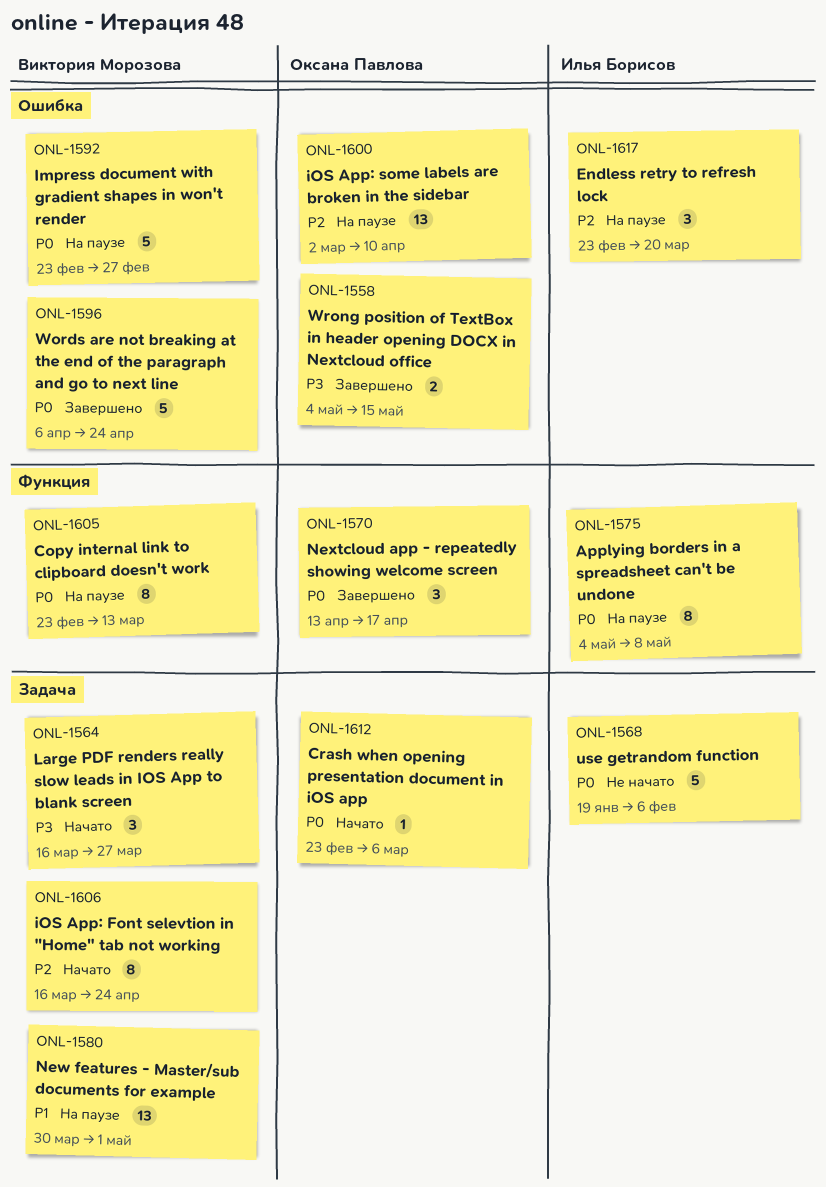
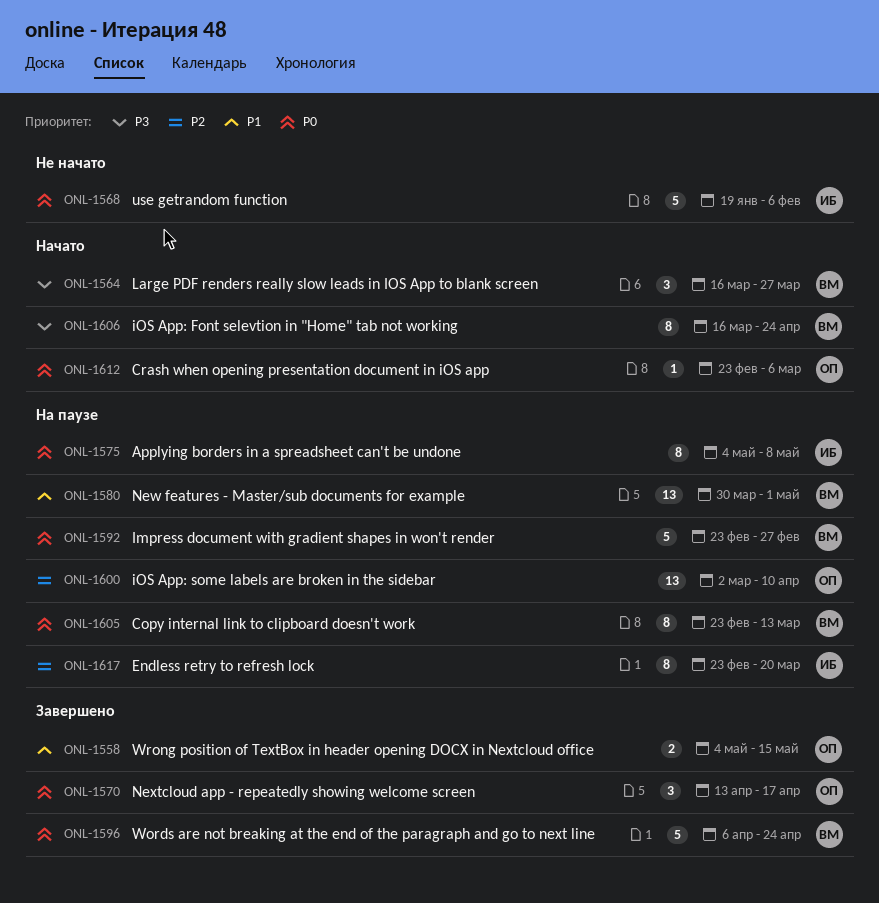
ONL-1558, priority: P3 -> P1
ONL-1606, priority: P2 -> P3
ONL-1617, estimate: 3 -> 8

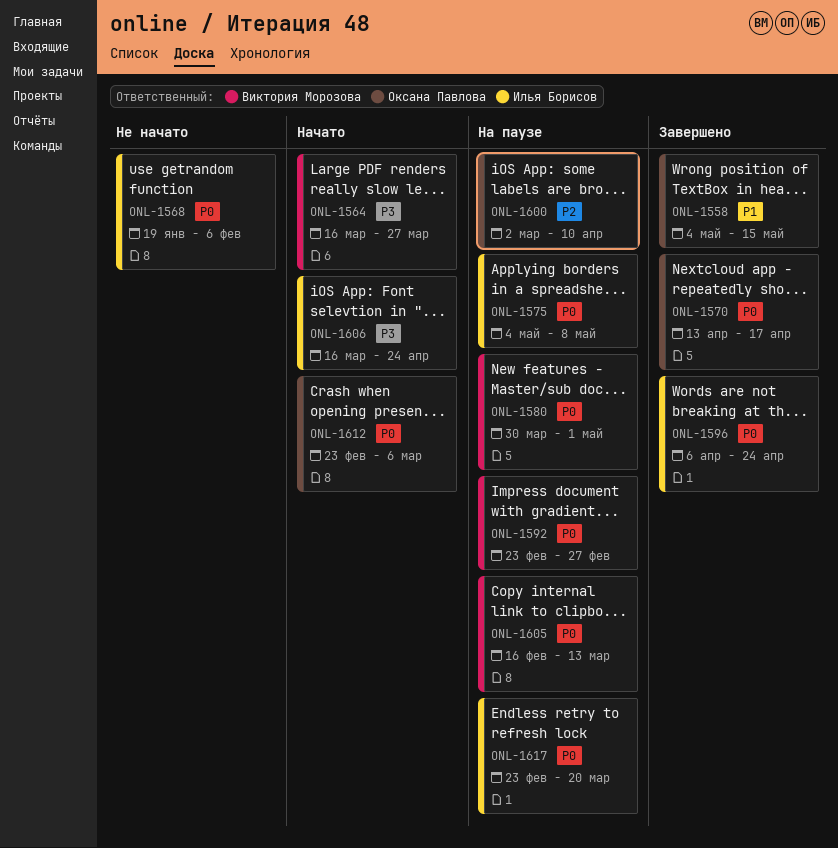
ONL-1580, priority: P1 -> P0
ONL-1596, owner: Виктория Морозова -> Илья Борисов
ONL-1605, start: Feb 23 -> Feb 16
ONL-1606, owner: Виктория Морозова -> Илья Борисов
ONL-1617, priority: P2 -> P0

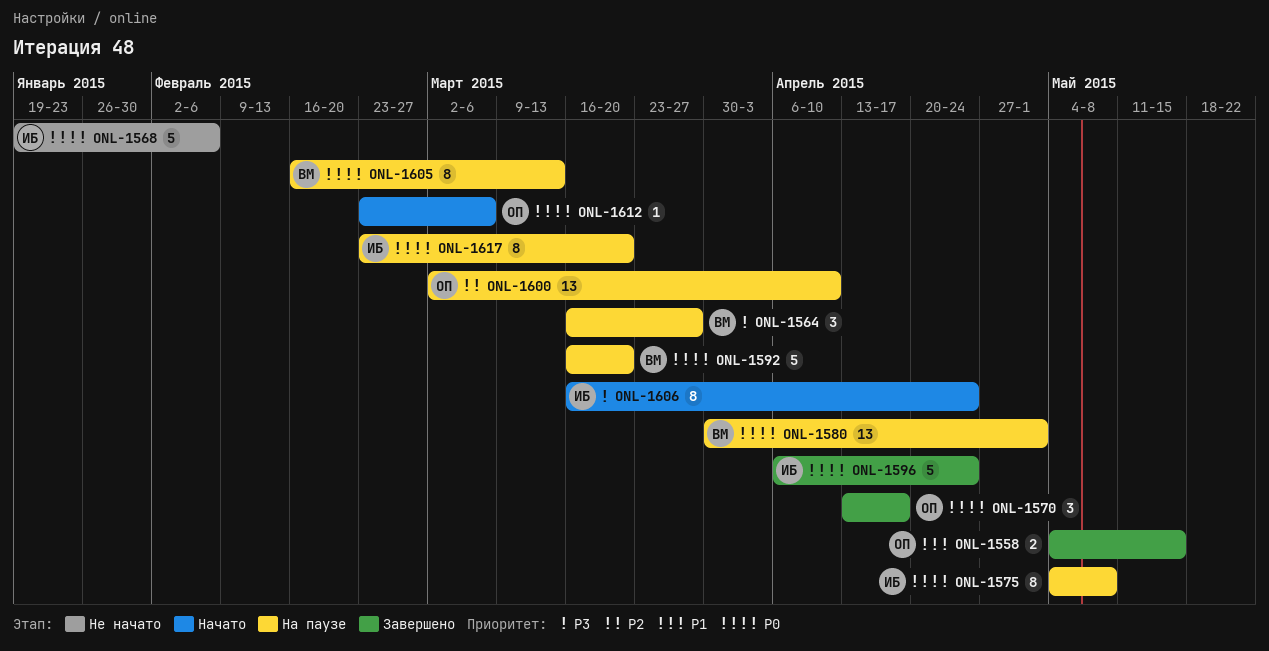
ONL-1564, status: Начато -> На паузе
ONL-1592, start: Feb 23 -> Mar 16
ONL-1592, due: Feb 27 -> Mar 20

